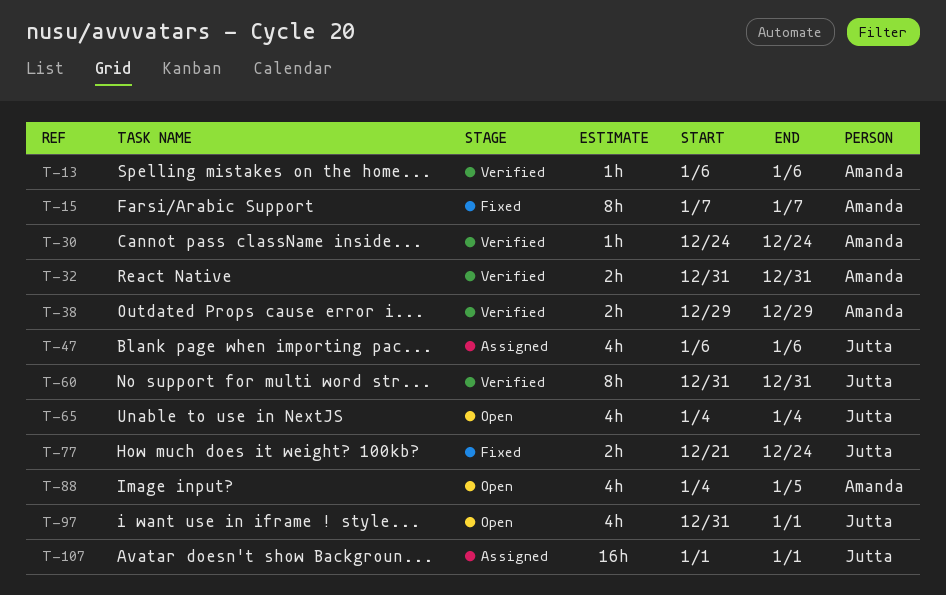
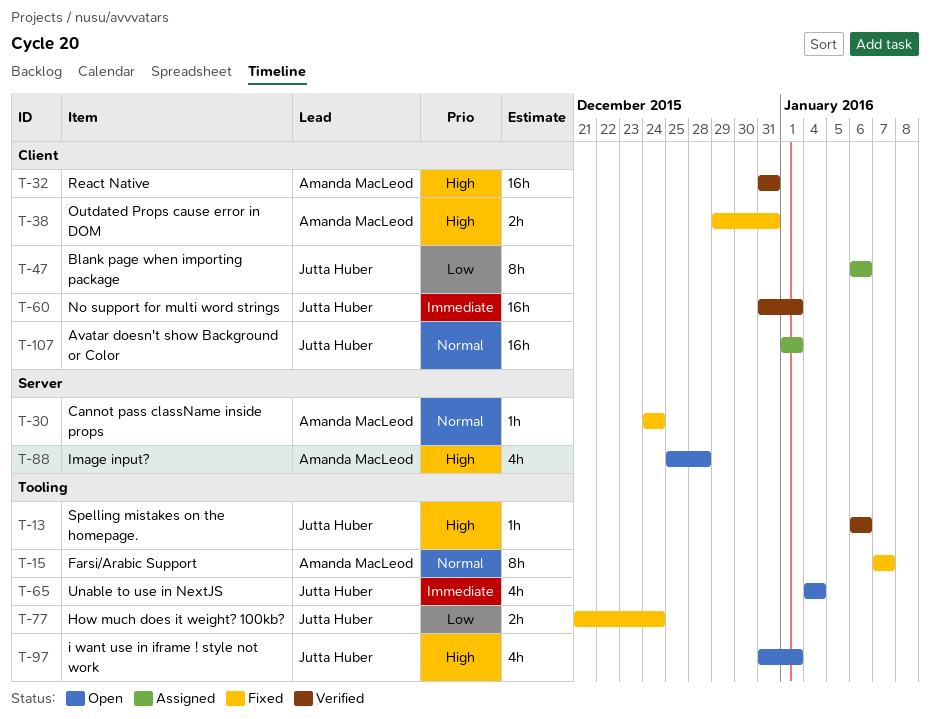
T-13, owner: Amanda MacLeod -> Jutta Huber
T-30, status: Verified -> Fixed
T-32, estimate: 2h -> 16h
T-38, status: Verified -> Fixed
T-38, due: Dec 29 -> Dec 31
T-47, estimate: 4h -> 8h
T-60, estimate: 8h -> 16h
T-60, due: Dec 31 -> Jan 1
T-88, start: Jan 4 -> Dec 25
T-88, due: Jan 5 -> Dec 28

